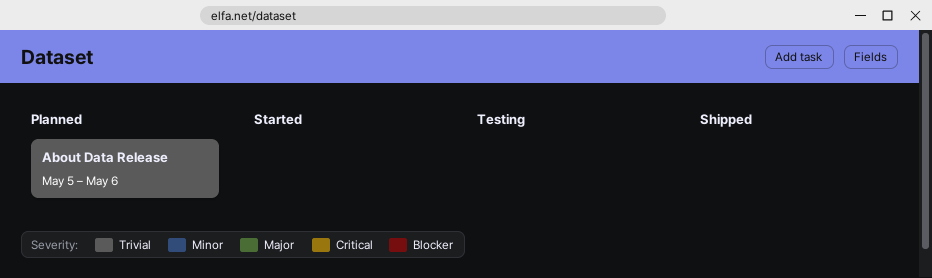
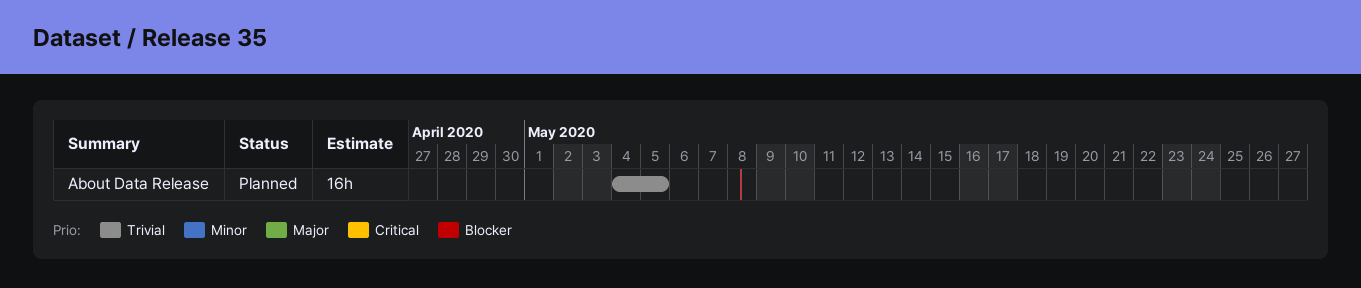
About Data Release, start: May 5 -> May 4
About Data Release, due: May 6 -> May 5

